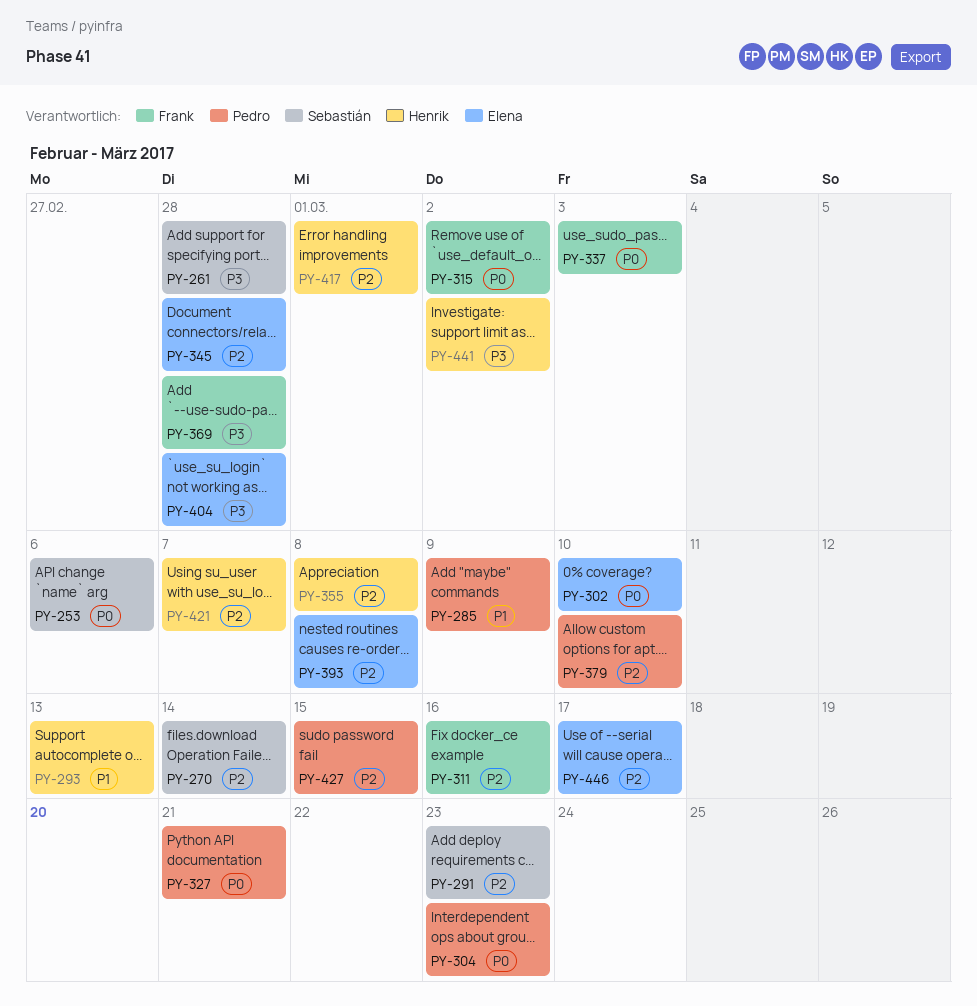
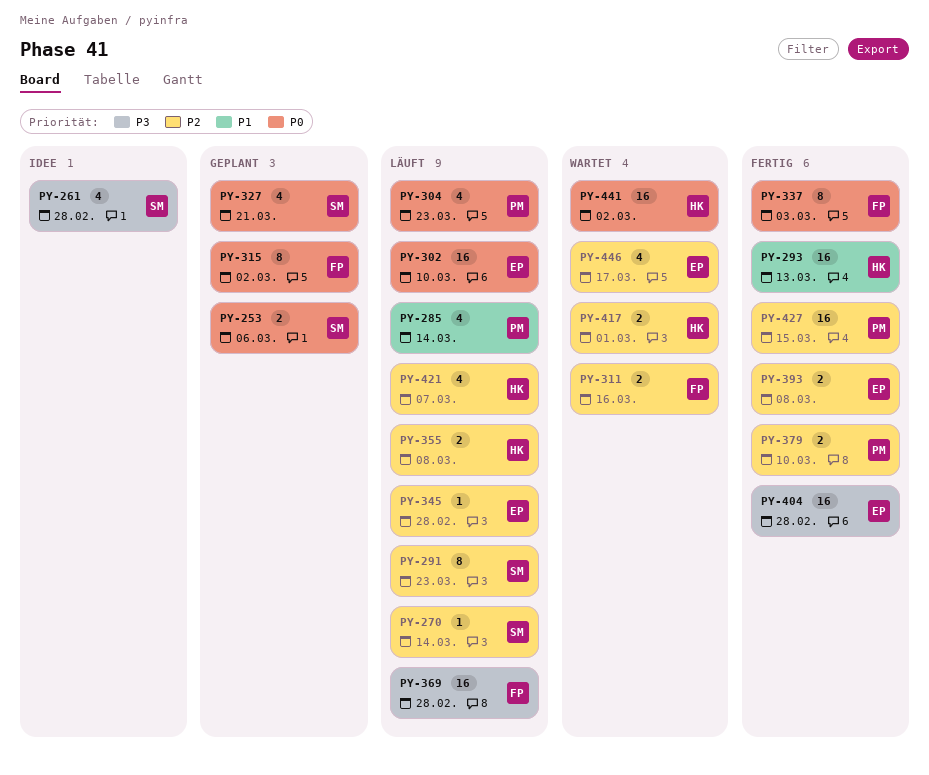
PY-285, due: Mar 9 -> Mar 14
PY-327, owner: Pedro -> Sebastián
PY-441, priority: P3 -> P0

